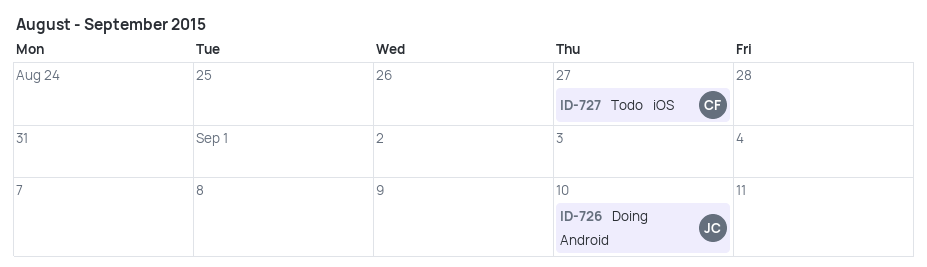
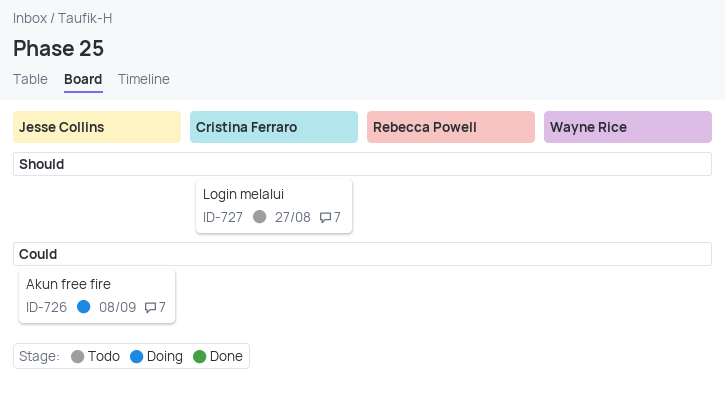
ID-726, due: Sep 10 -> Sep 8

